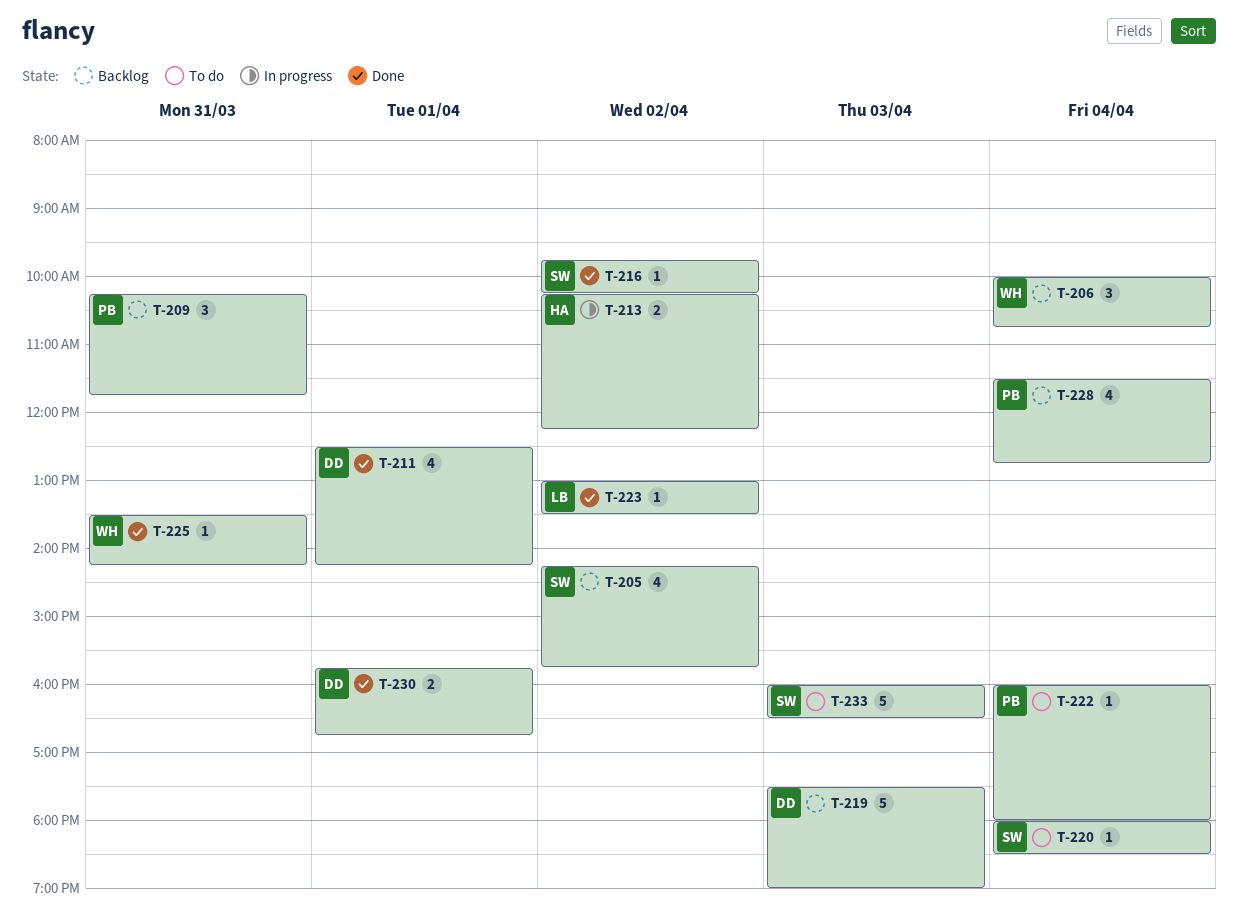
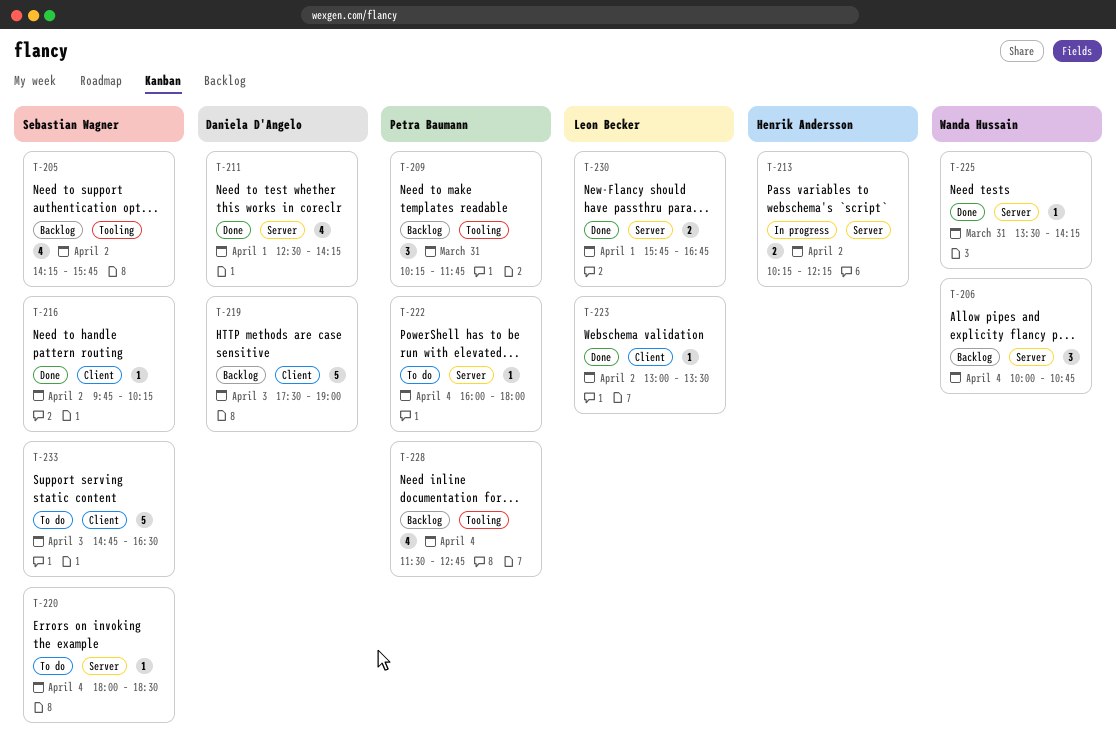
T-230, owner: Daniela D'Angelo -> Leon Becker
T-233, begins: 16:00 -> 14:45

